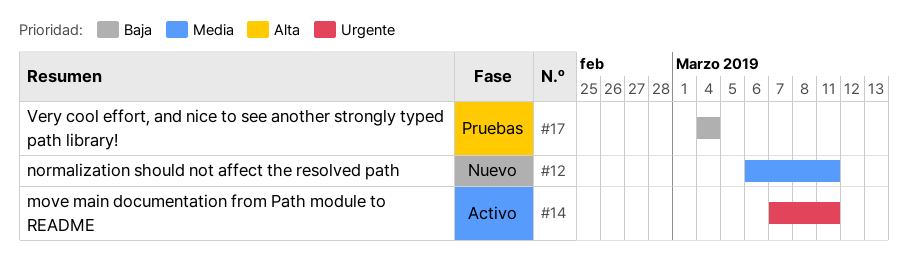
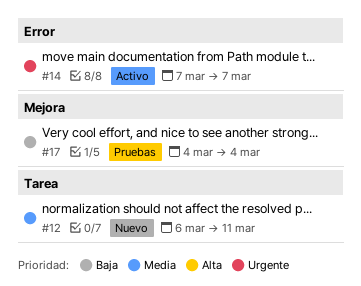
#14, due: Mar 11 -> Mar 7

